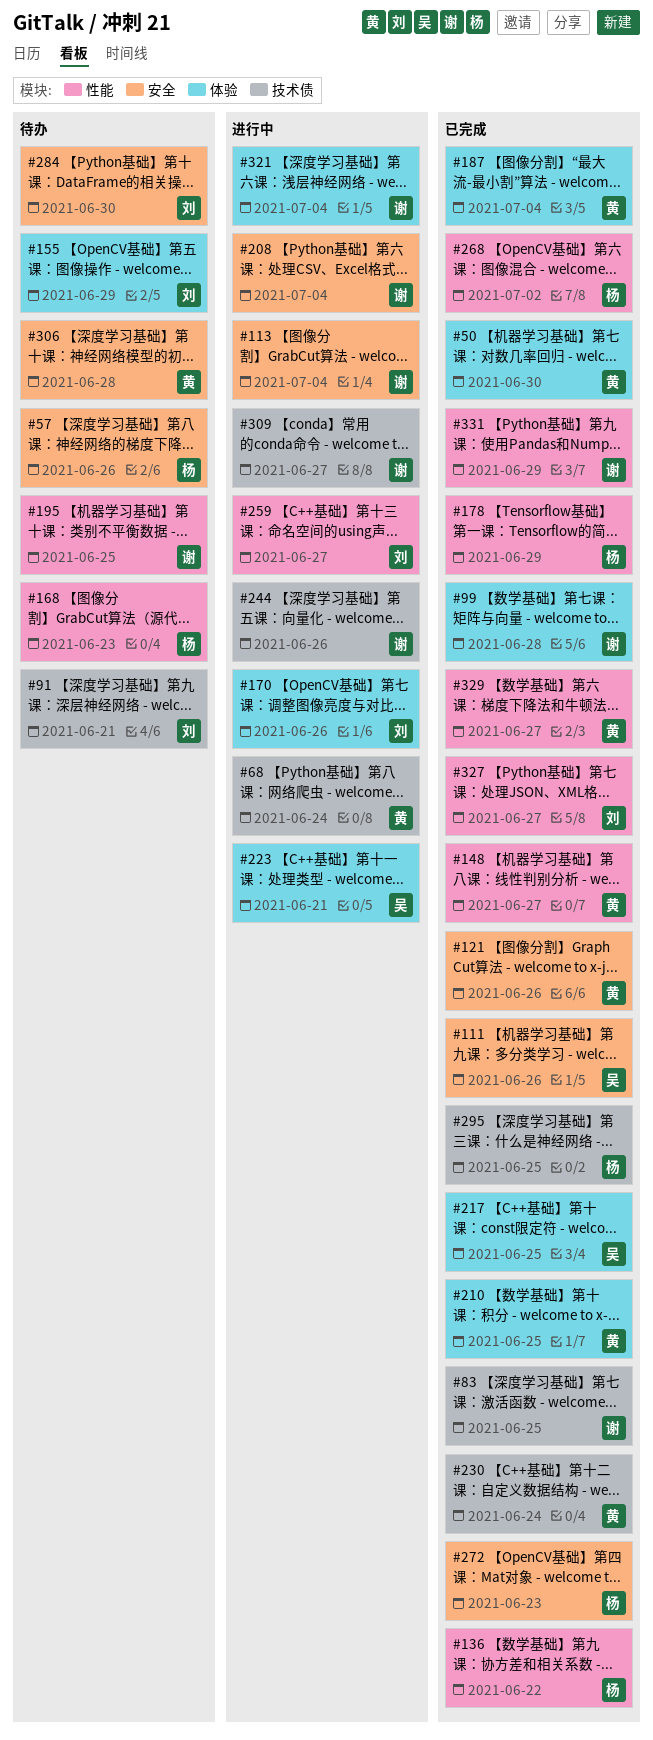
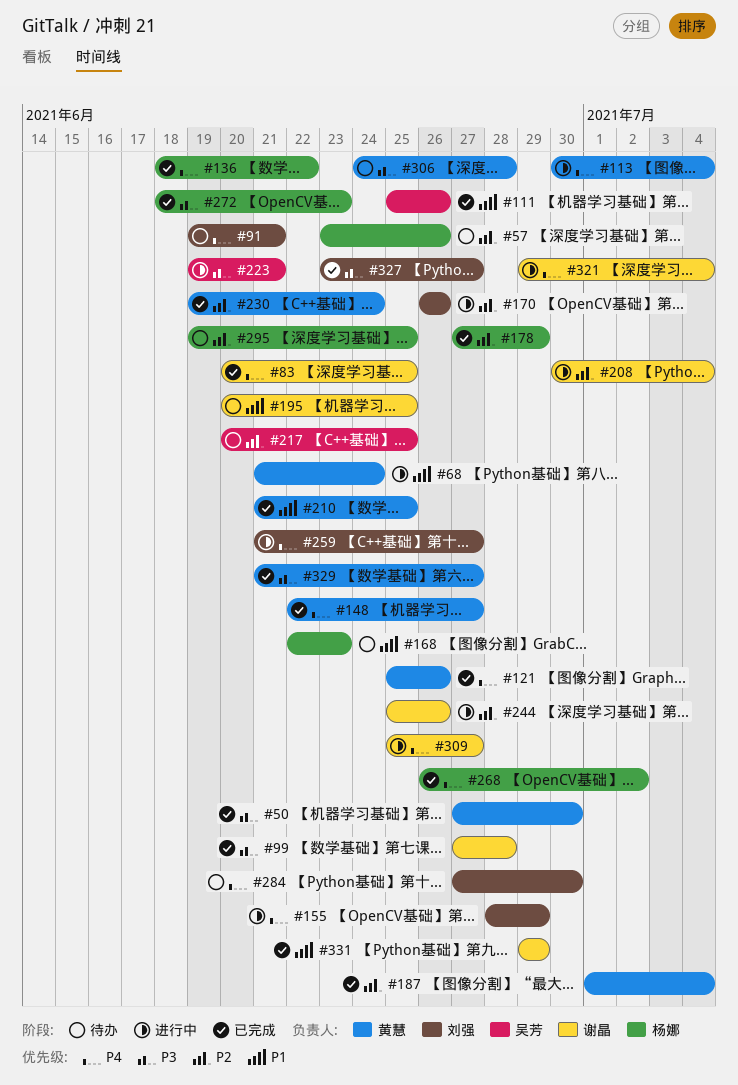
#113, owner: 谢晶 -> 黄慧
#155, status: 待办 -> 进行中
#217, status: 已完成 -> 待办
#295, status: 已完成 -> 待办

